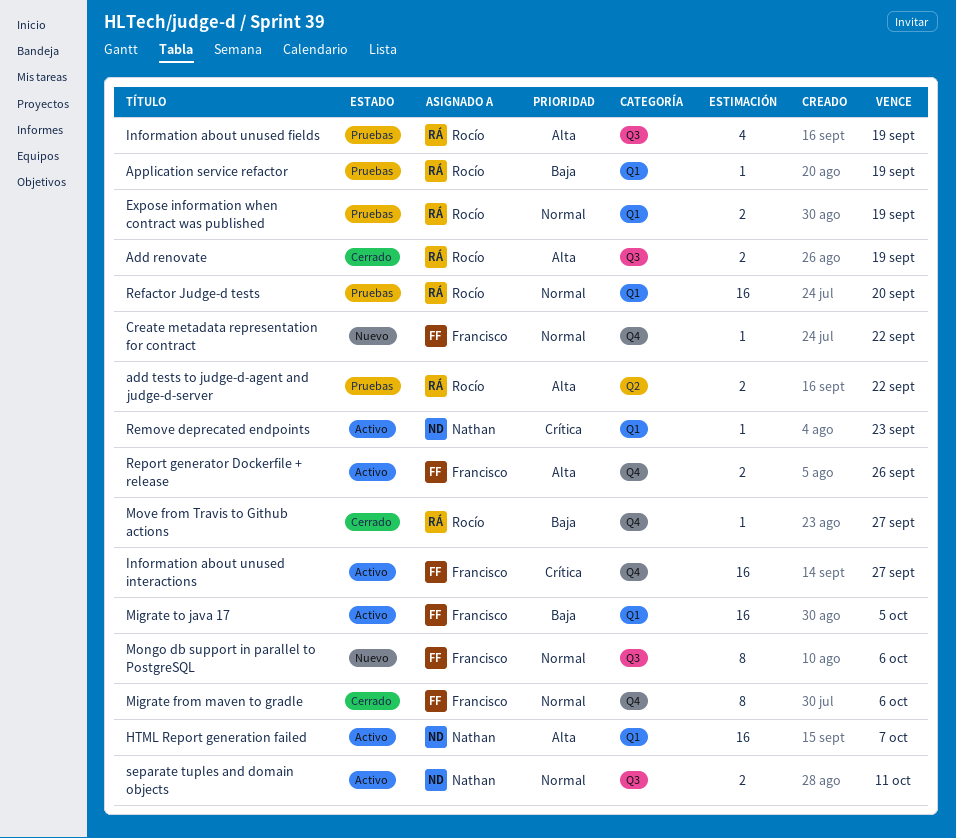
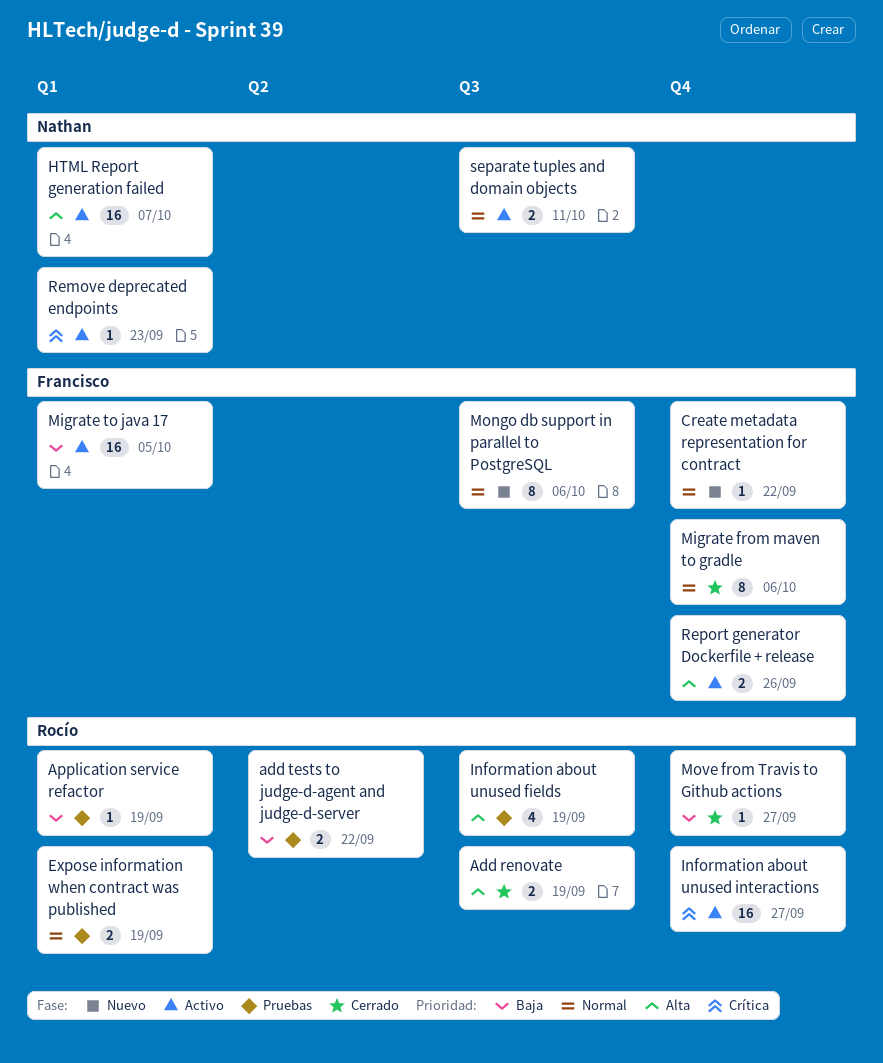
add tests to judge-d-agent and judge-d-server, priority: Alta -> Baja
Information about unused interactions, owner: Francisco -> Rocío
Refactor Judge-d tests: present -> none

